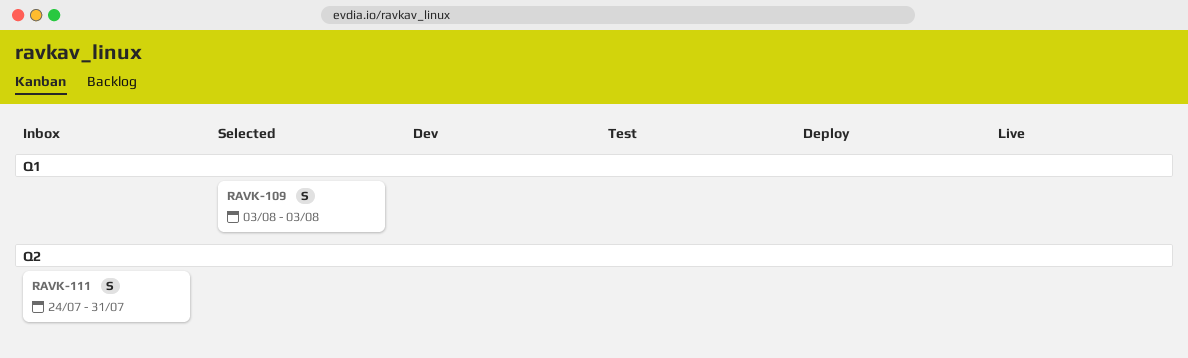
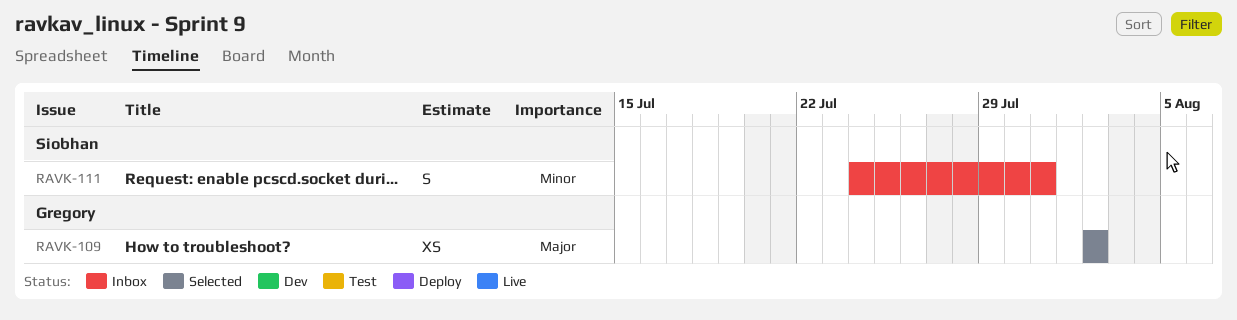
RAVK-109, estimate: S -> XS
RAVK-109, start: Aug 3 -> Aug 2
RAVK-109, due: Aug 3 -> Aug 2

